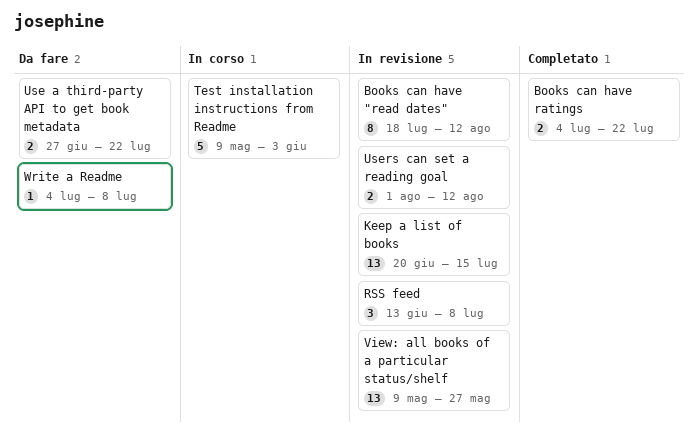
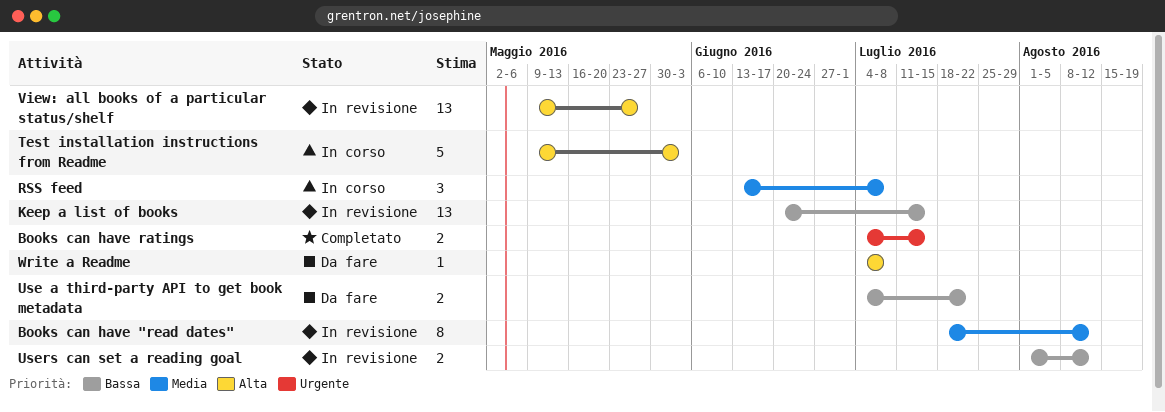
Books can have ratings, due: Jul 22 -> Jul 15
RSS feed, status: In revisione -> In corso
Use a third-party API to get book metadata, start: Jun 27 -> Jul 4

